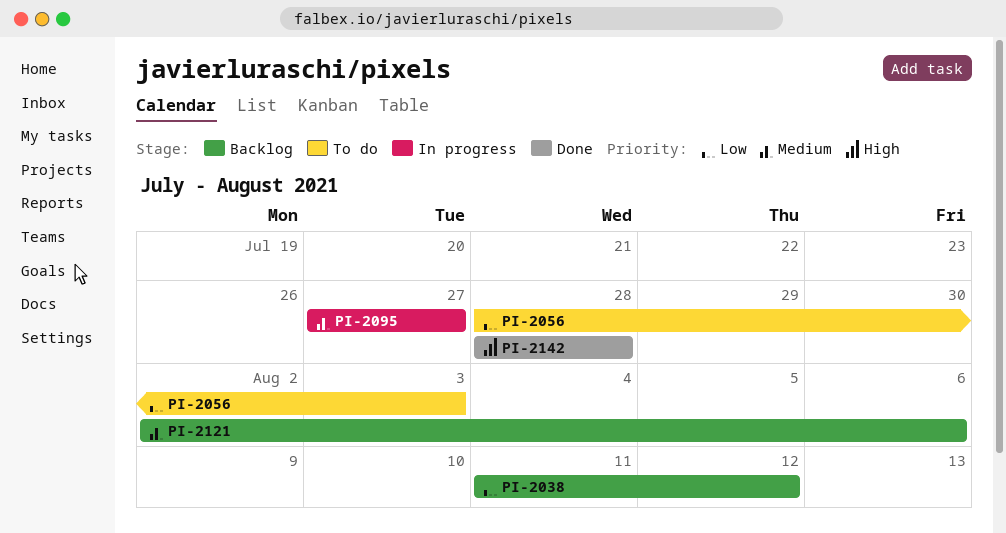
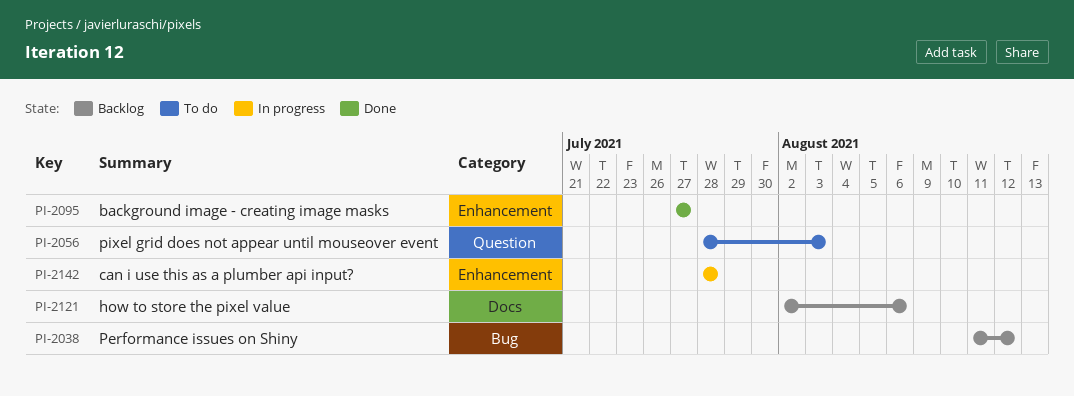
PI-2095, status: In progress -> Done
PI-2142, status: Done -> In progress

